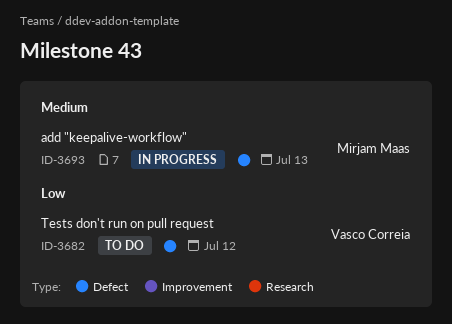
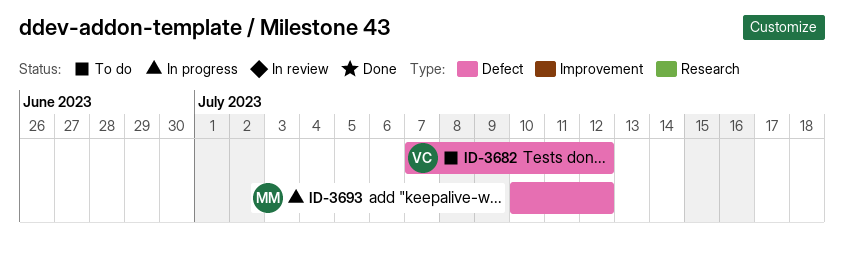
ID-3693, due: Jul 13 -> Jul 12

